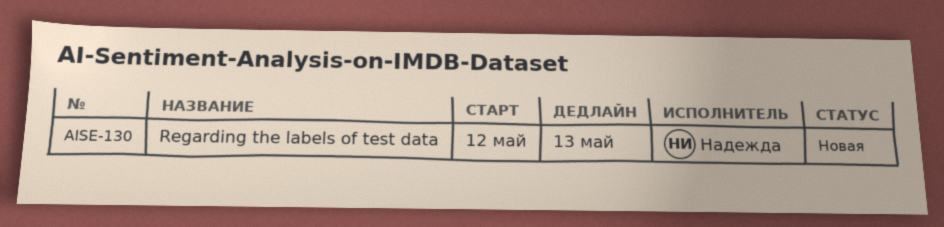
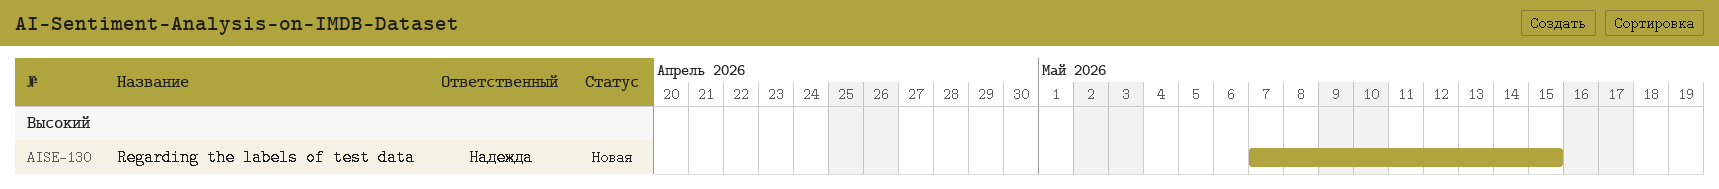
AISE-130, start: May 12 -> May 7
AISE-130, due: May 13 -> May 15

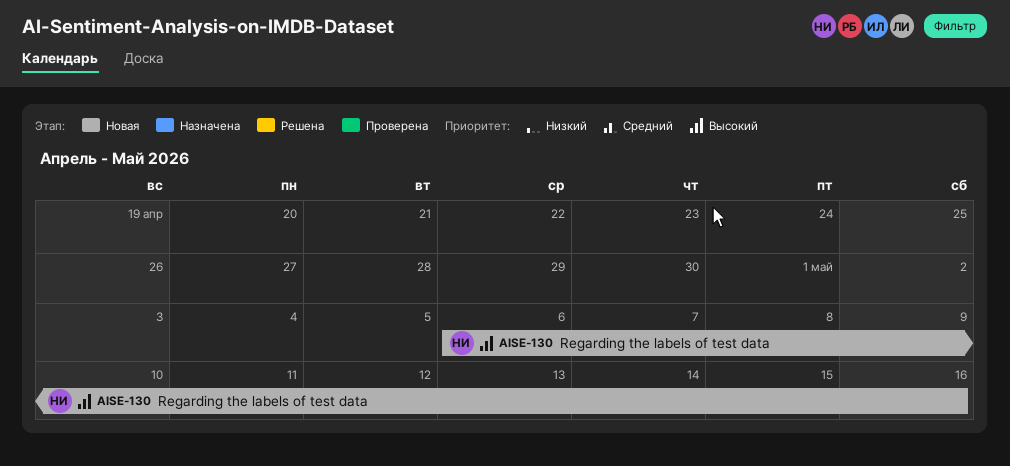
AISE-130, start: May 7 -> May 6
AISE-130, due: May 15 -> May 16

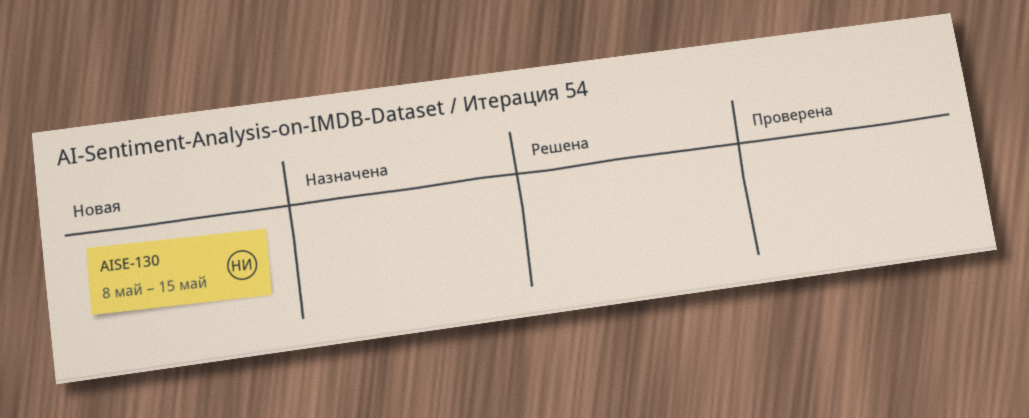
AISE-130, start: May 6 -> May 8
AISE-130, due: May 16 -> May 15

